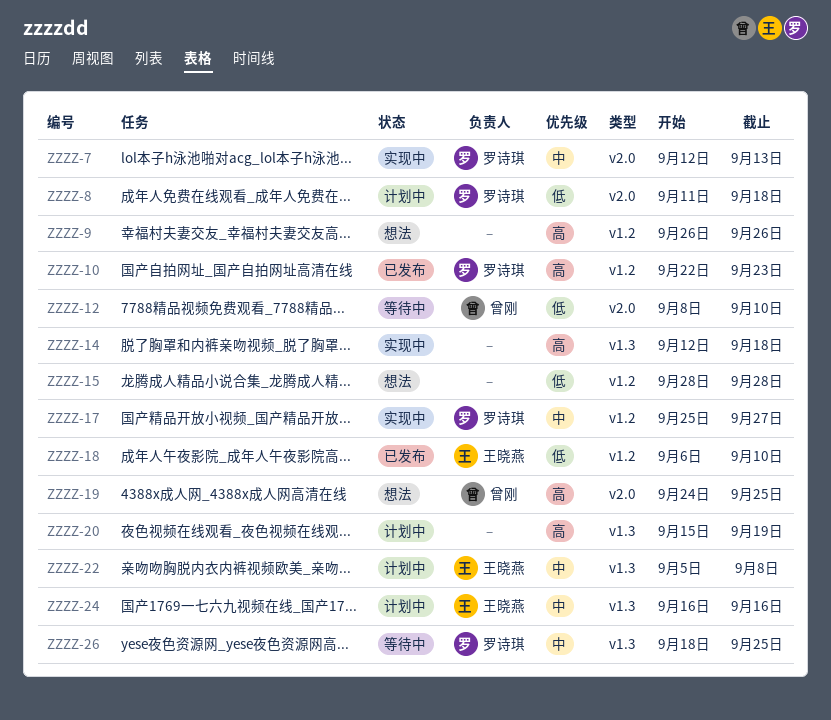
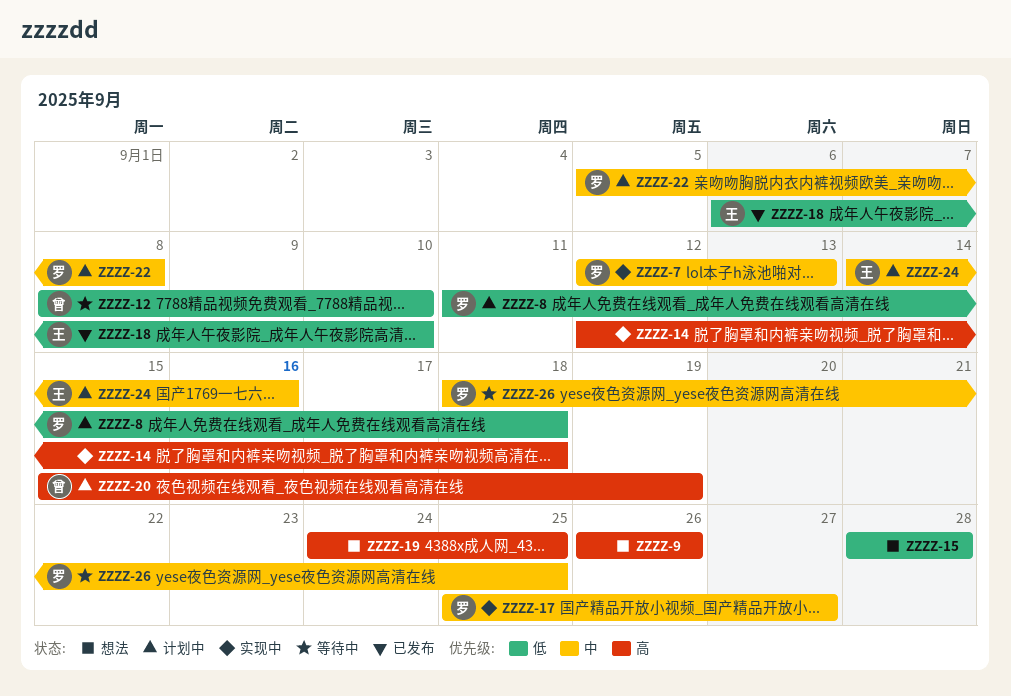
ZZZZ-10: present -> none
ZZZZ-19, owner: 曾刚 -> none
ZZZZ-20, owner: none -> 曾刚
ZZZZ-22, owner: 王晓燕 -> 罗诗琪
ZZZZ-24, start: Sep 16 -> Sep 14

